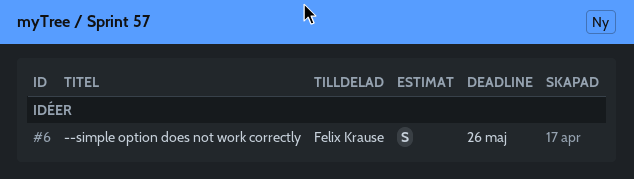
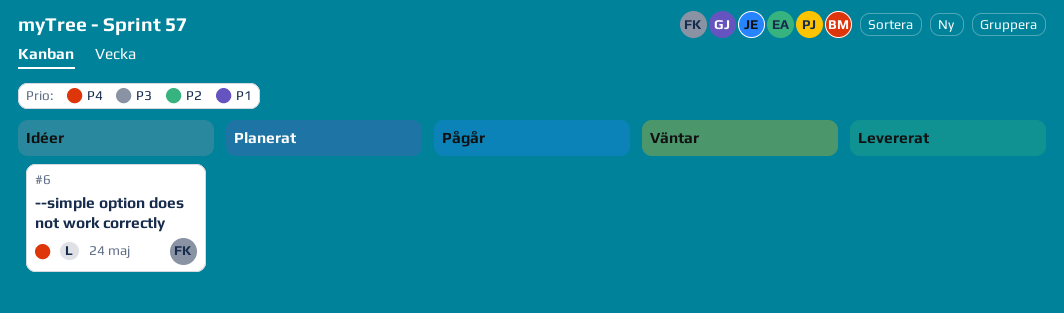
#6, estimate: S -> L
#6, due: May 26 -> May 24

